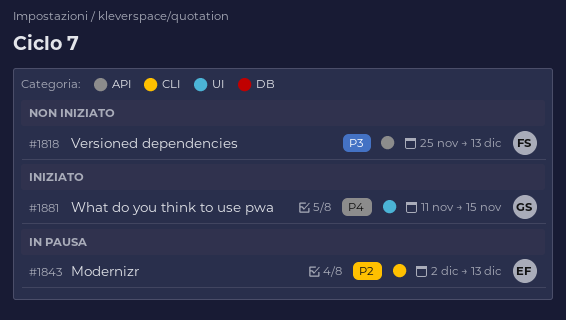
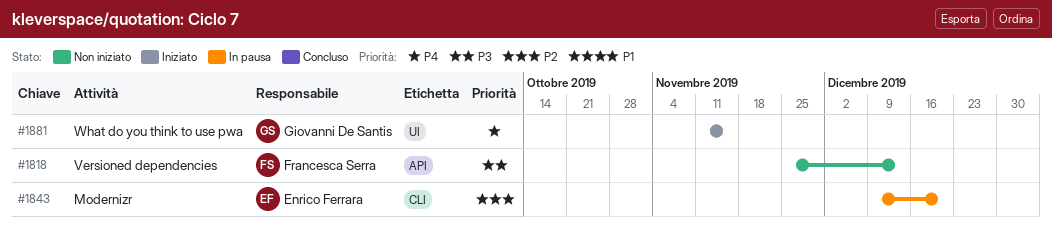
#1843, start: Dec 2 -> Dec 9
#1843, due: Dec 13 -> Dec 20

